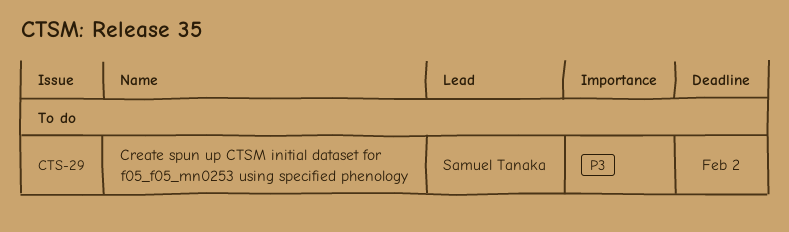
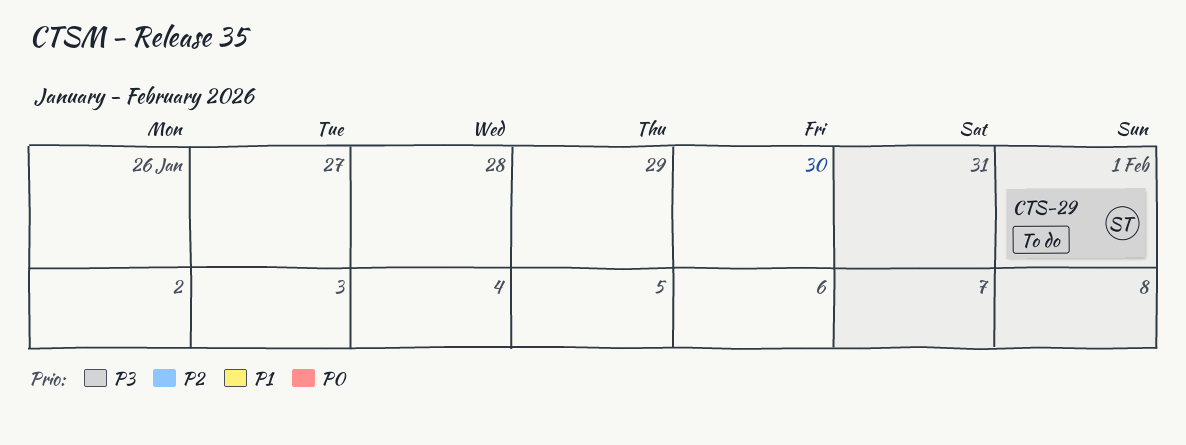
CTS-29, due: Feb 2 -> Feb 1

